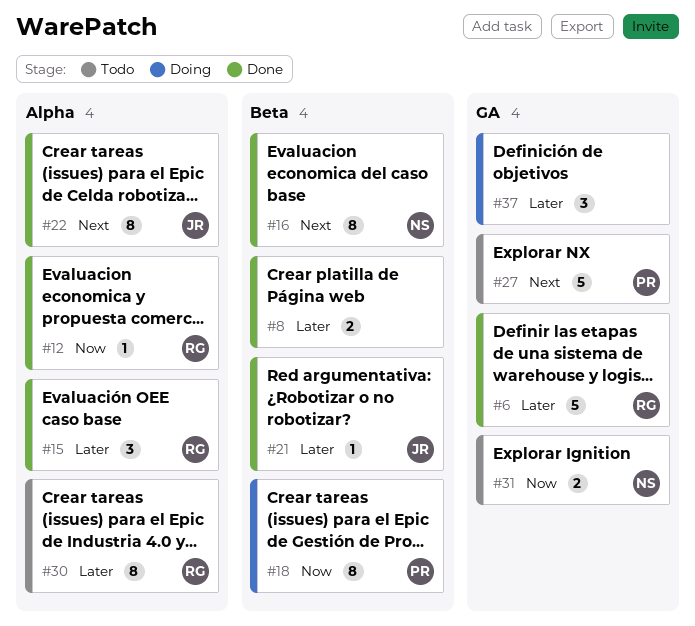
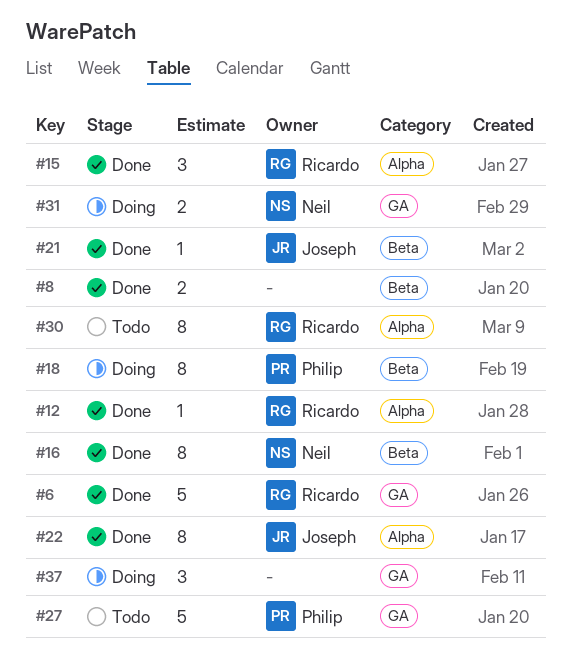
#31, status: Todo -> Doing

